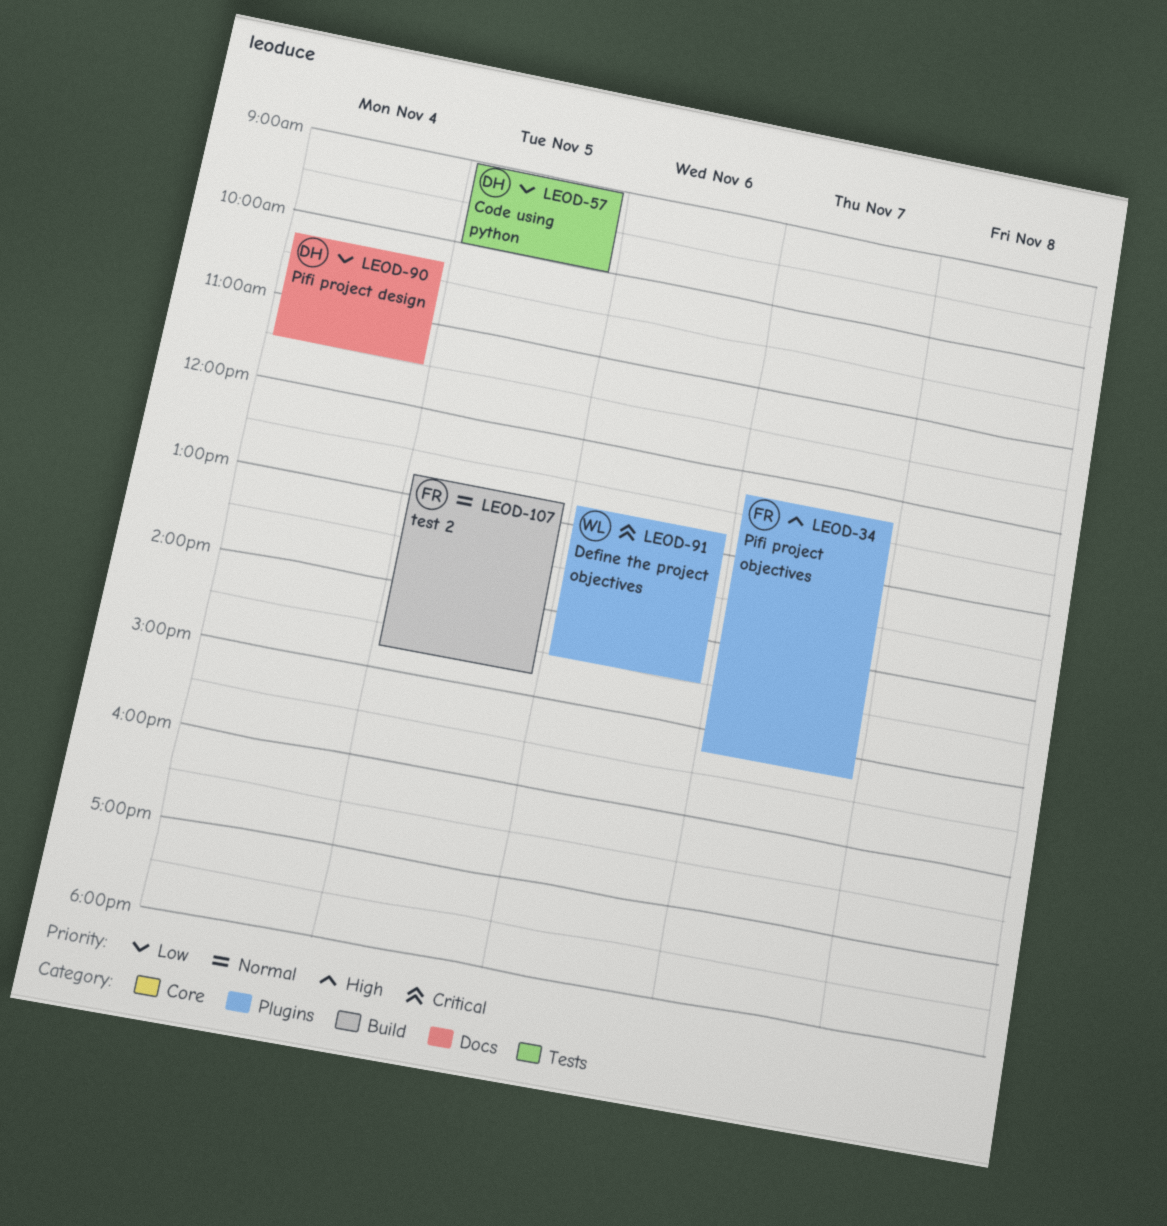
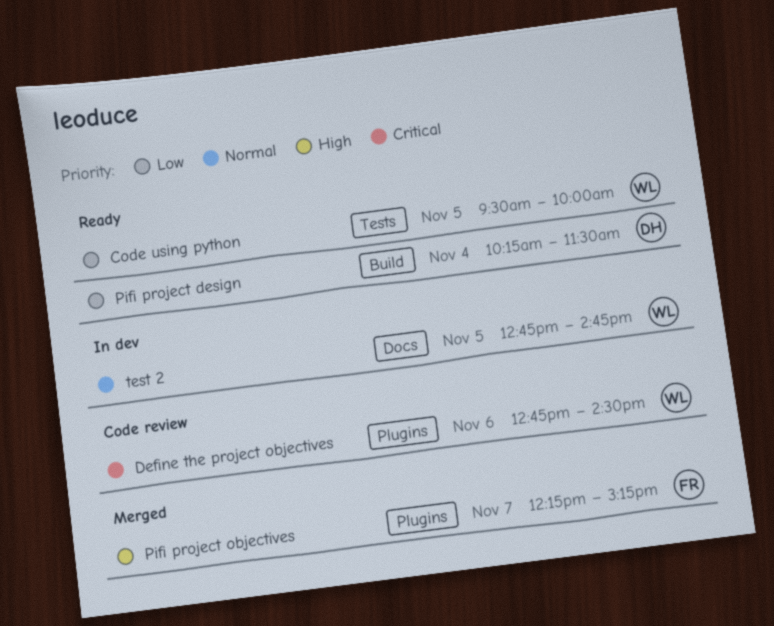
Code using python, owner: DH -> WL
Code using python, begins: 09:00 -> 09:30
Pifi project design, label: Docs -> Build
test 2, owner: FR -> WL
test 2, label: Build -> Docs

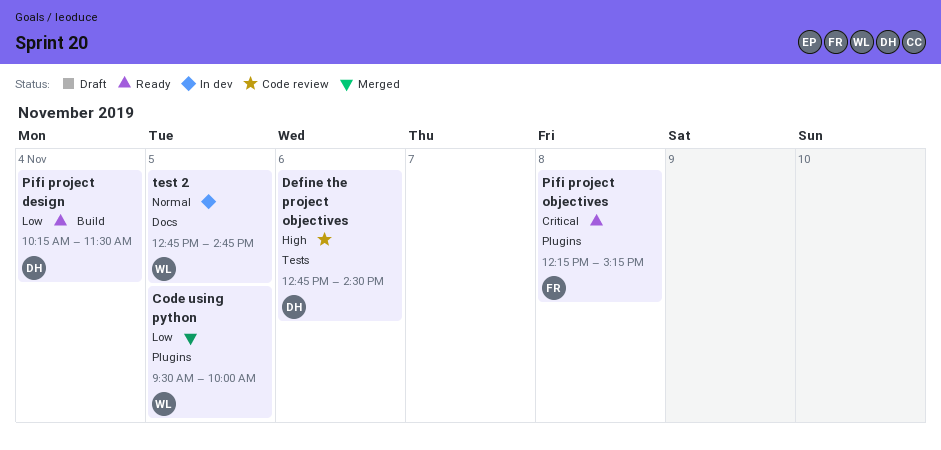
Code using python, status: Ready -> Merged
Code using python, label: Tests -> Plugins
Define the project objectives, owner: WL -> DH
Define the project objectives, priority: Critical -> High
Define the project objectives, label: Plugins -> Tests
Pifi project objectives, status: Merged -> Ready
Pifi project objectives, priority: High -> Critical
Pifi project objectives, day: Nov 7 -> Nov 8

